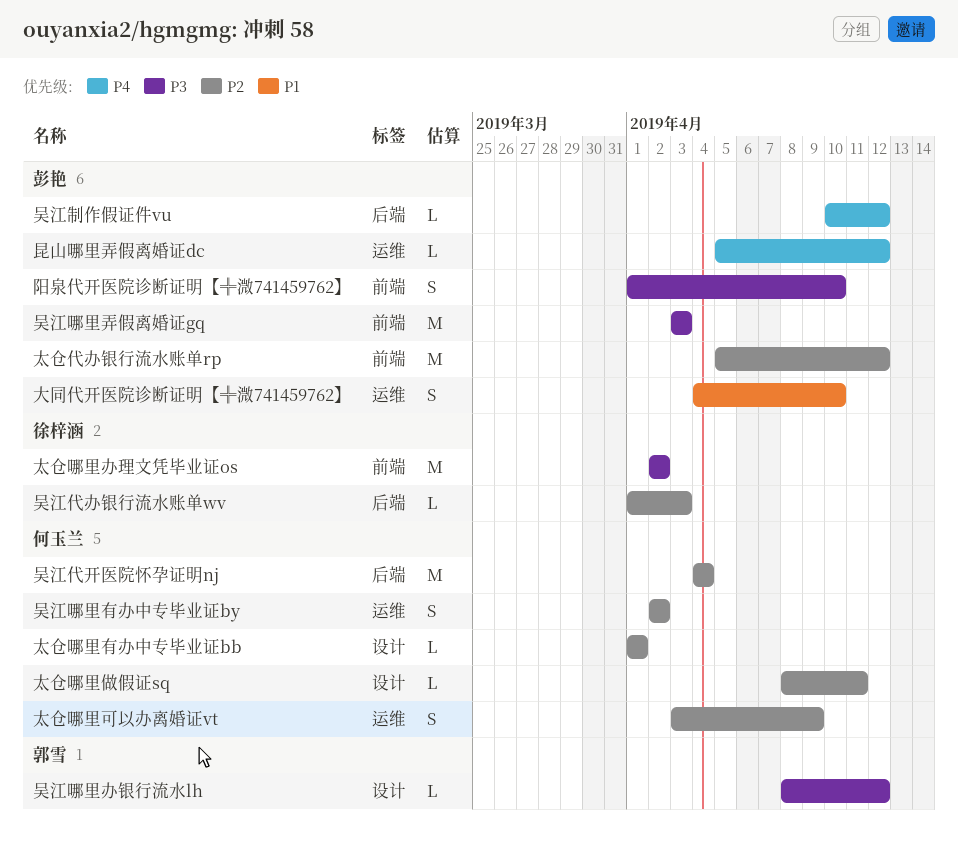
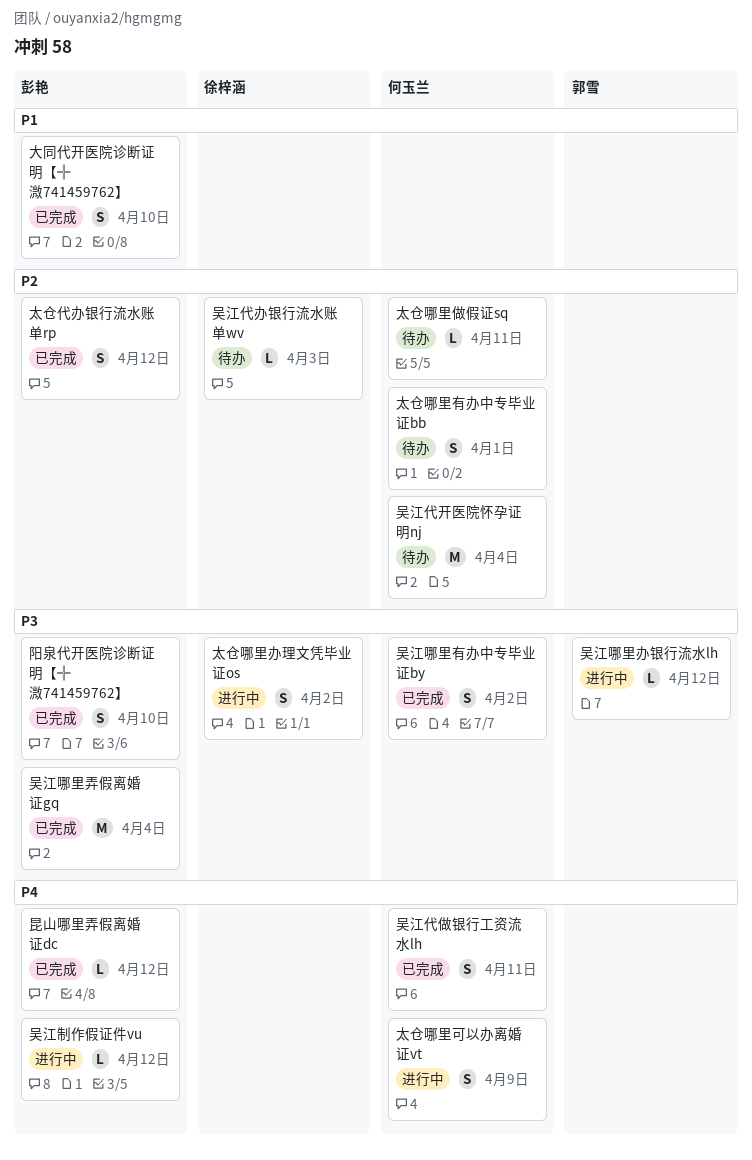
吴江代做银行工资流水lh: none -> present
吴江哪里弄假离婚证gq, due: Apr 3 -> Apr 4
吴江哪里有办中专毕业证by, priority: P2 -> P3
太仓代办银行流水账单rp, estimate: M -> S
太仓哪里办理文凭毕业证os, estimate: M -> S
太仓哪里可以办离婚证vt, priority: P2 -> P4
太仓哪里有办中专毕业证bb, estimate: L -> S

